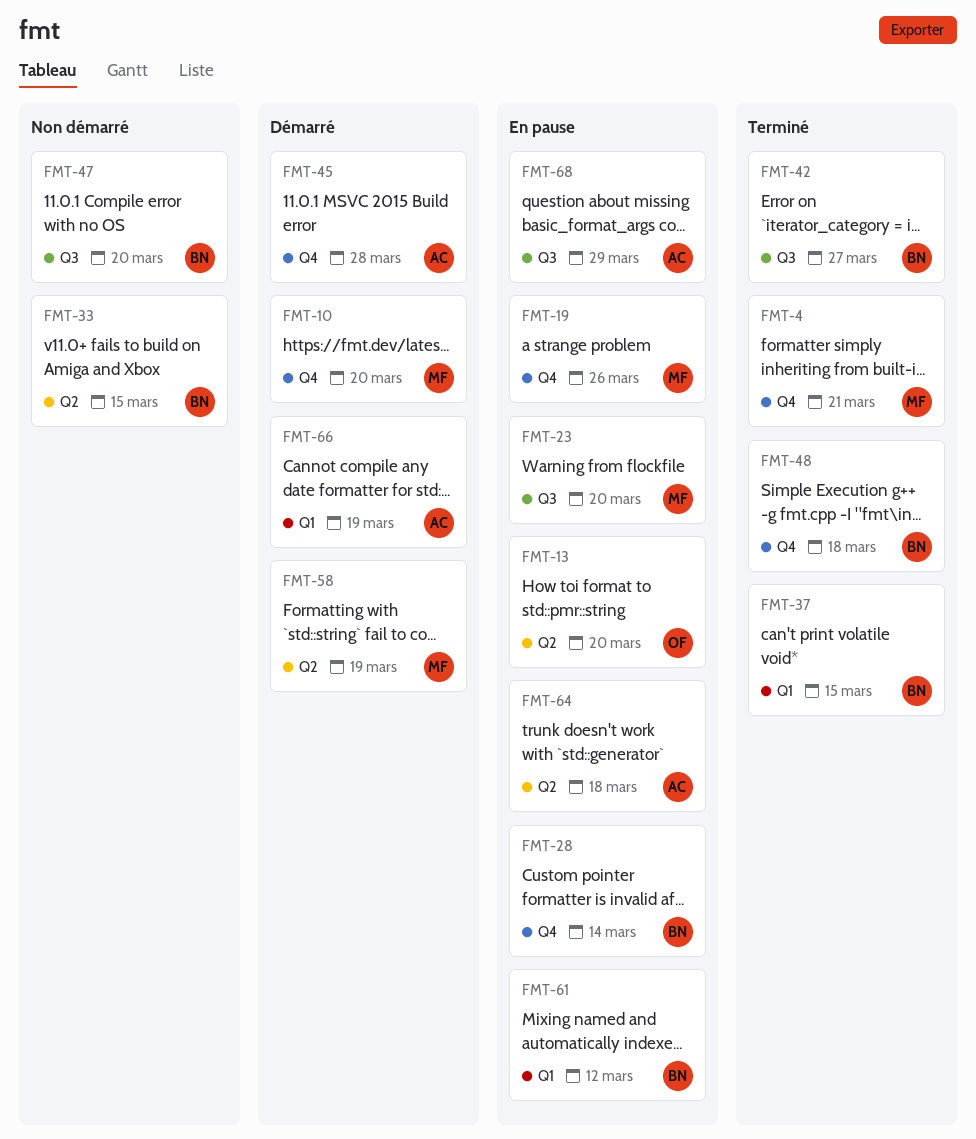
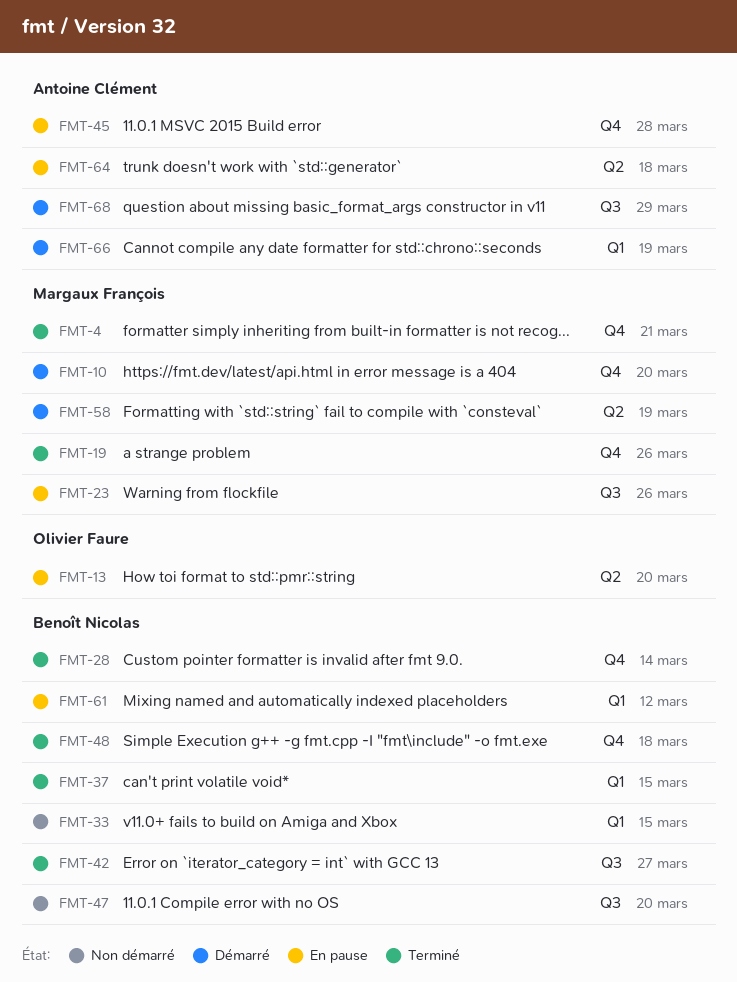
FMT-19, status: En pause -> Terminé
FMT-23, due: Mar 20 -> Mar 26
FMT-28, status: En pause -> Terminé
FMT-33, label: Q2 -> Q1
FMT-45, status: Démarré -> En pause
FMT-68, status: En pause -> Démarré

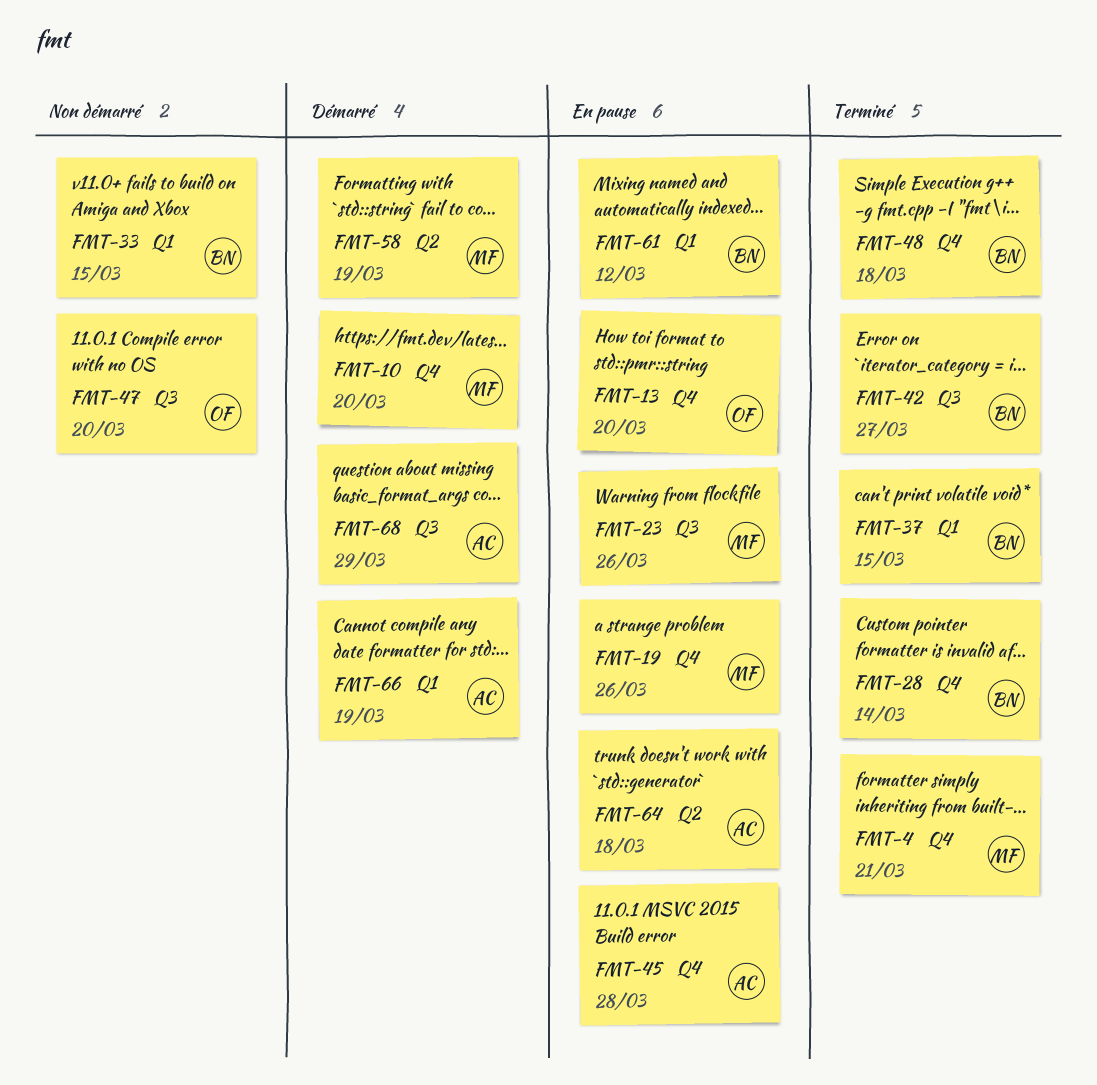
FMT-13, label: Q2 -> Q4
FMT-19, status: Terminé -> En pause
FMT-47, owner: Benoît Nicolas -> Olivier Faure

